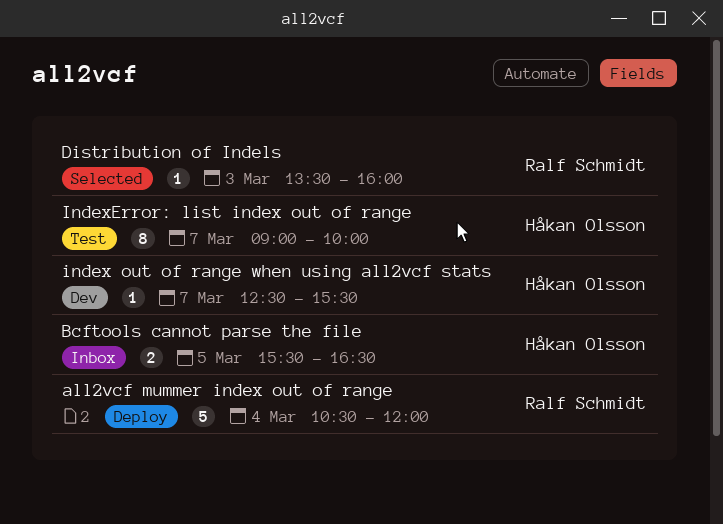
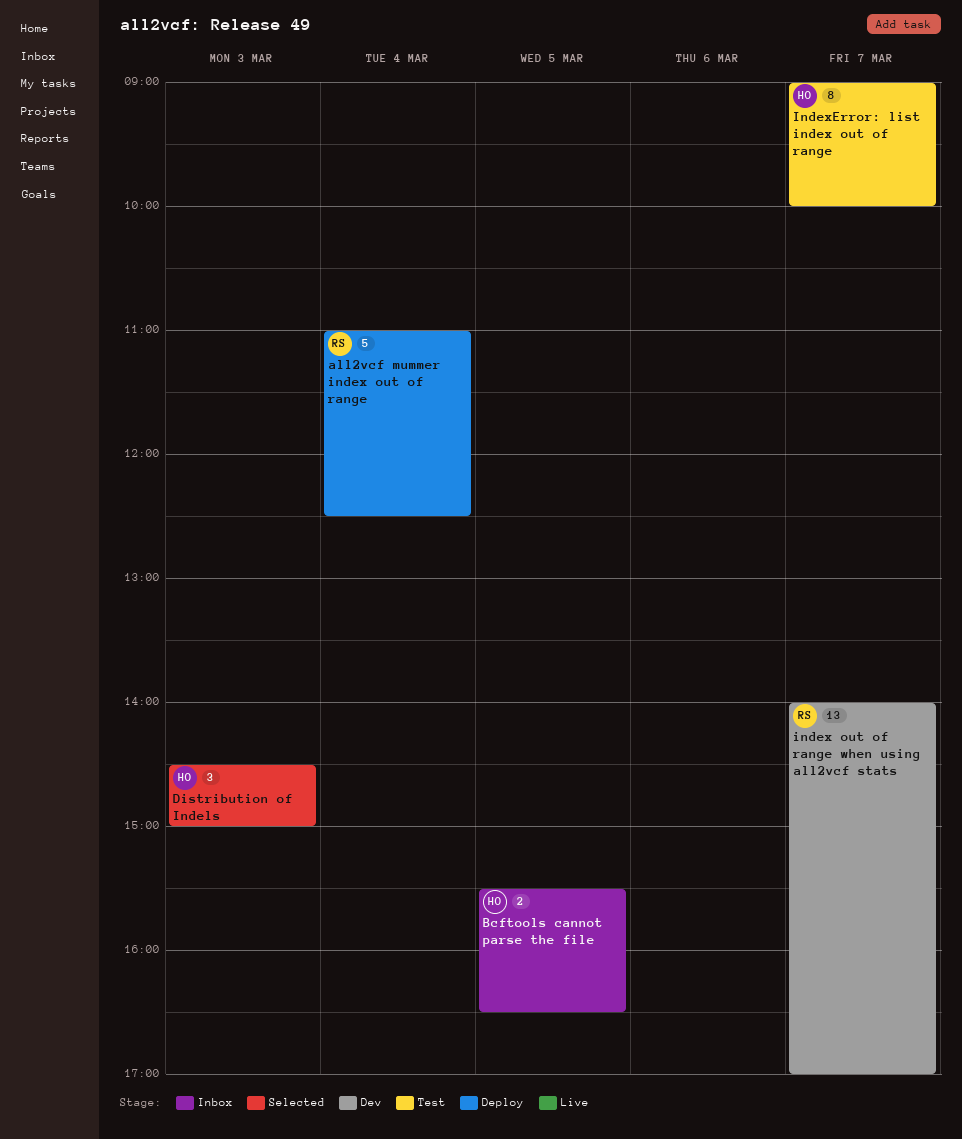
all2vcf mummer index out of range, begins: 10:30 -> 11:00
all2vcf mummer index out of range, ends: 12:00 -> 12:30
Distribution of Indels, owner: Ralf Schmidt -> Håkan Olsson
Distribution of Indels, estimate: 1 -> 3
Distribution of Indels, begins: 13:30 -> 14:30
Distribution of Indels, ends: 16:00 -> 15:00
index out of range when using all2vcf stats, owner: Håkan Olsson -> Ralf Schmidt
index out of range when using all2vcf stats, estimate: 1 -> 13
index out of range when using all2vcf stats, begins: 12:30 -> 14:00
index out of range when using all2vcf stats, ends: 15:30 -> 17:00

